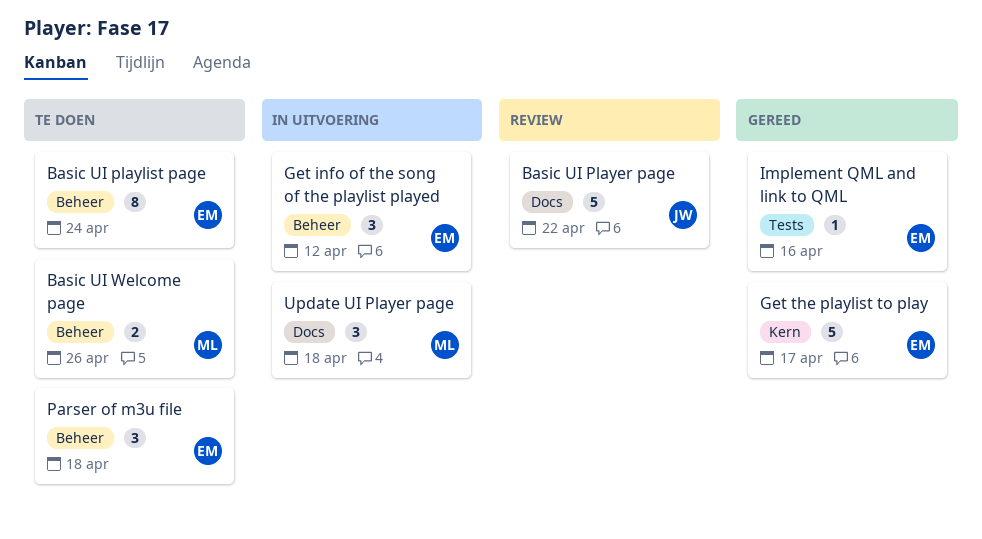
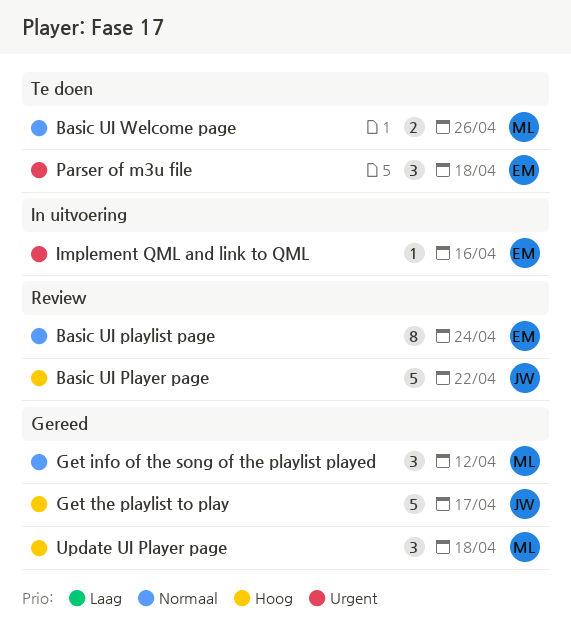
Basic UI playlist page, status: Te doen -> Review
Get info of the song of the playlist played, status: In uitvoering -> Gereed
Get info of the song of the playlist played, owner: EM -> ML
Get the playlist to play, owner: EM -> JW
Implement QML and link to QML, status: Gereed -> In uitvoering
Update UI Player page, status: In uitvoering -> Gereed

